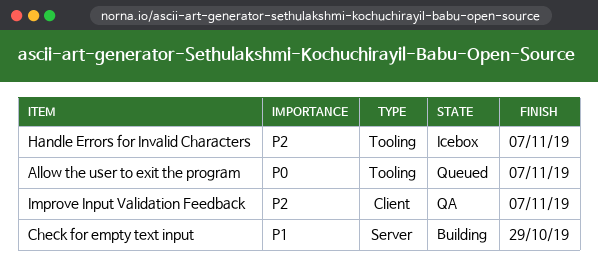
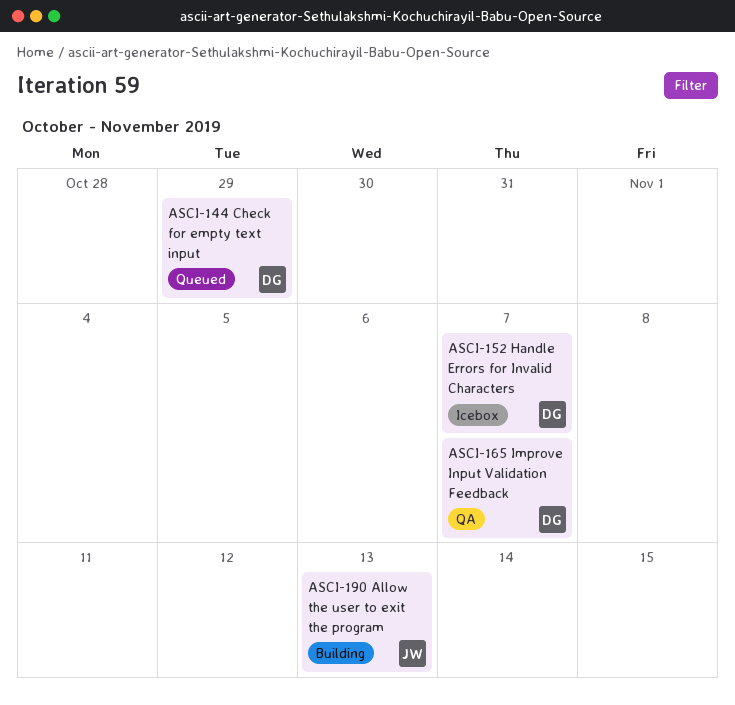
Allow the user to exit the program, status: Queued -> Building
Allow the user to exit the program, due: Nov 7 -> Nov 13
Check for empty text input, status: Building -> Queued

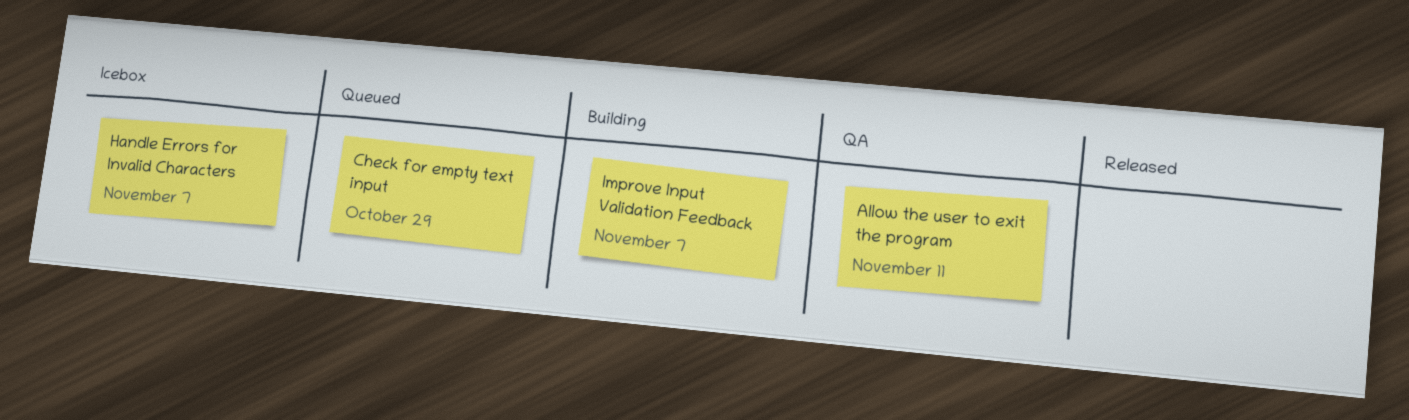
Allow the user to exit the program, status: Building -> QA
Allow the user to exit the program, due: Nov 13 -> Nov 11
Improve Input Validation Feedback, status: QA -> Building

